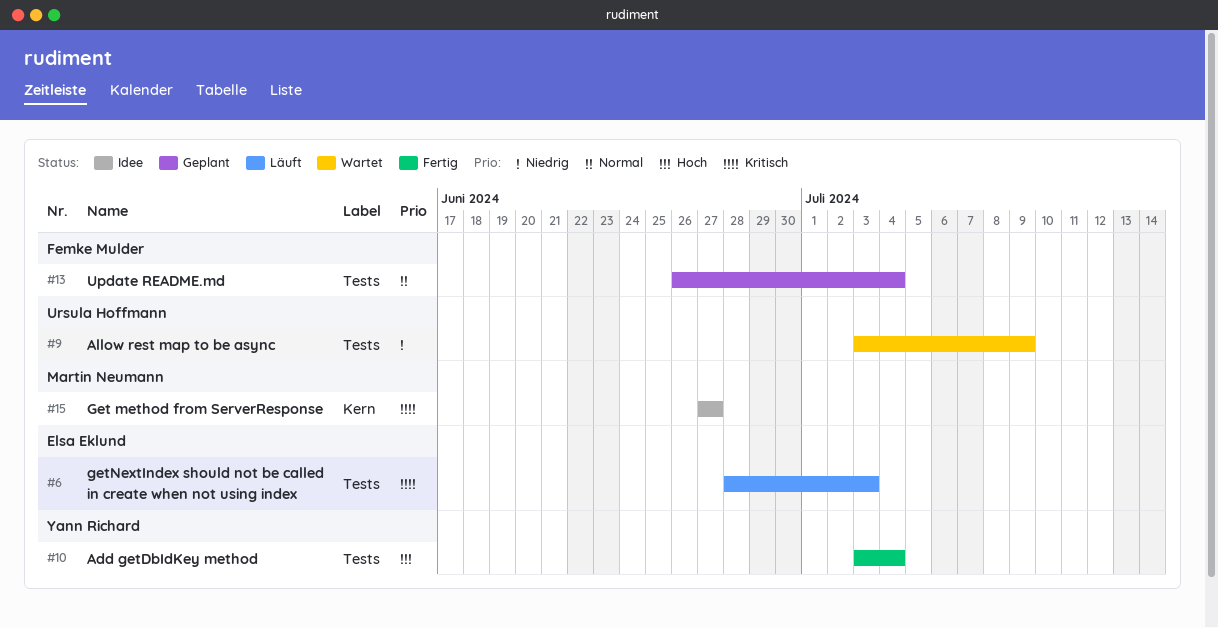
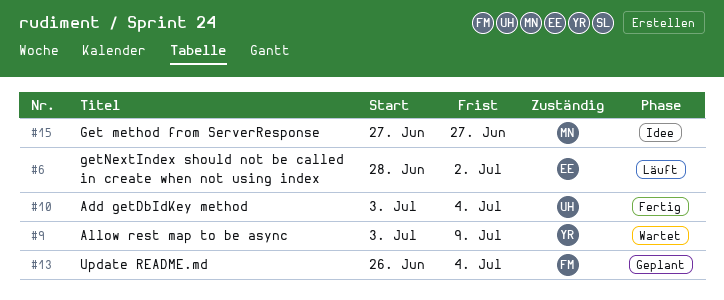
#6, due: Jul 3 -> Jul 2
#9, owner: Ursula Hoffmann -> Yann Richard
#10, owner: Yann Richard -> Ursula Hoffmann

